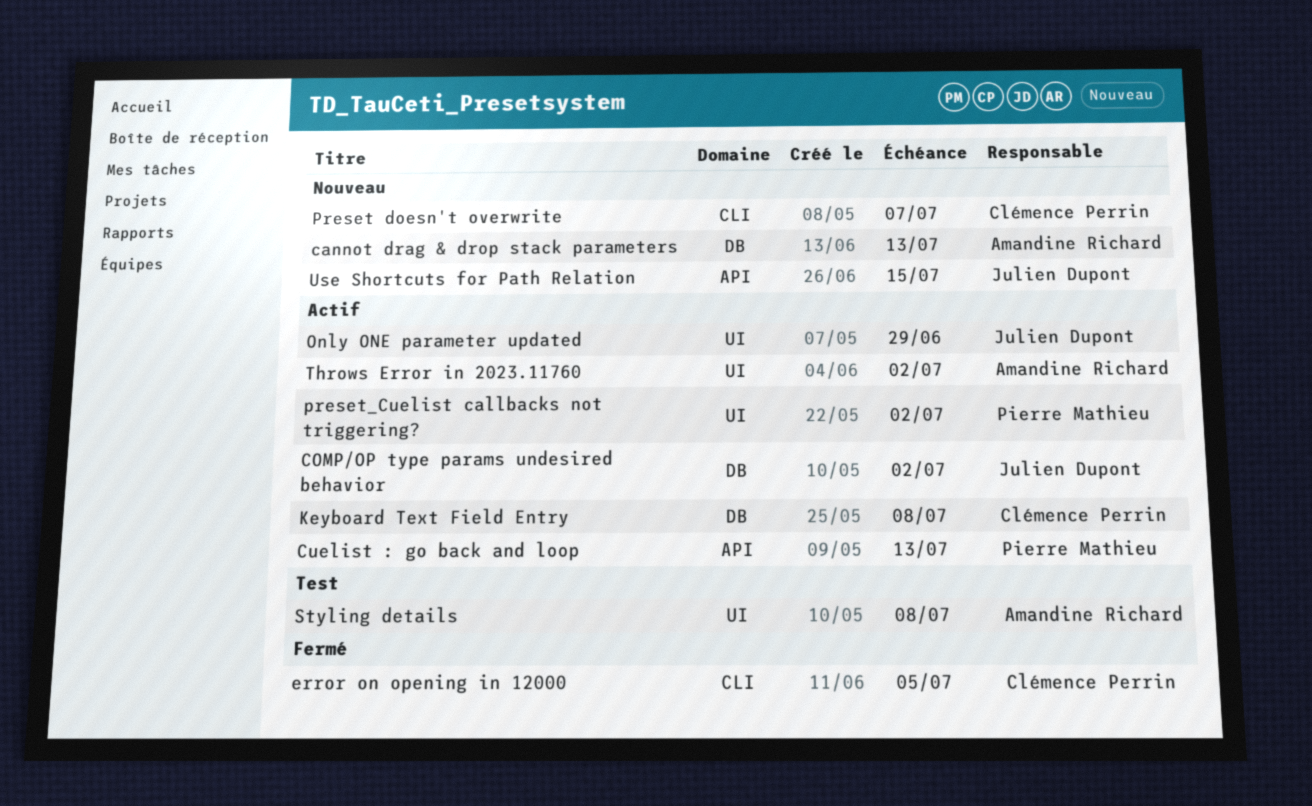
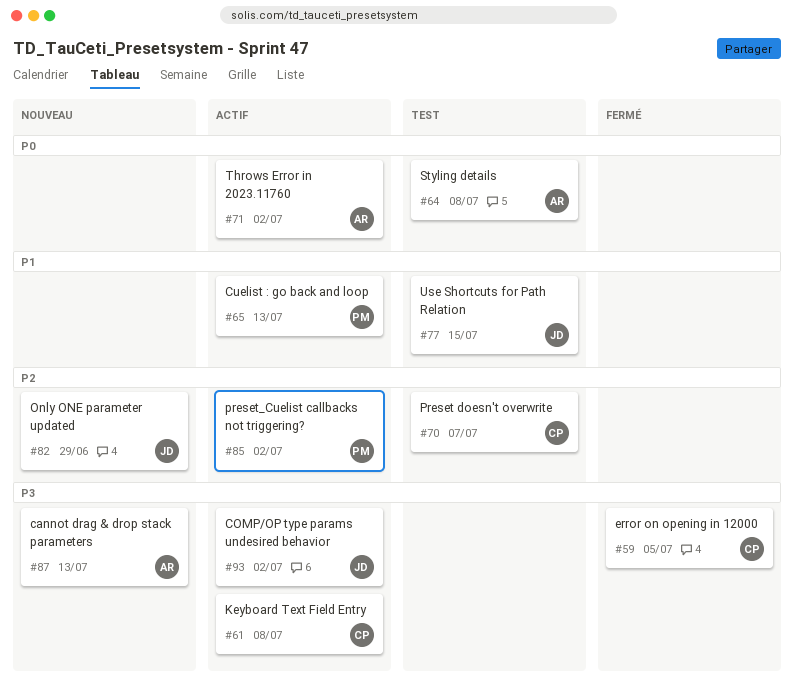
Only ONE parameter updated, status: Actif -> Nouveau
Preset doesn't overwrite, status: Nouveau -> Test
Use Shortcuts for Path Relation, status: Nouveau -> Test

